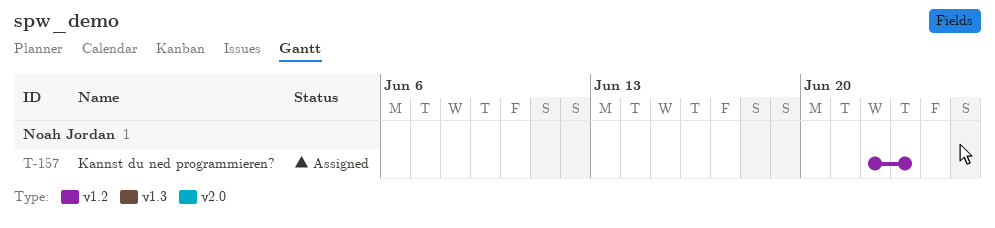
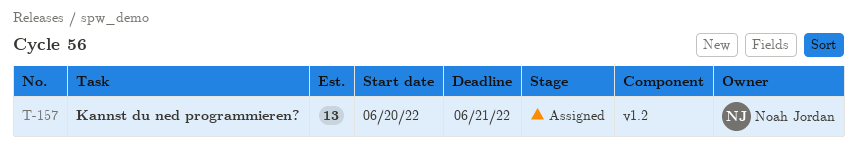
T-157, start: Jun 22 -> Jun 20
T-157, due: Jun 23 -> Jun 21

